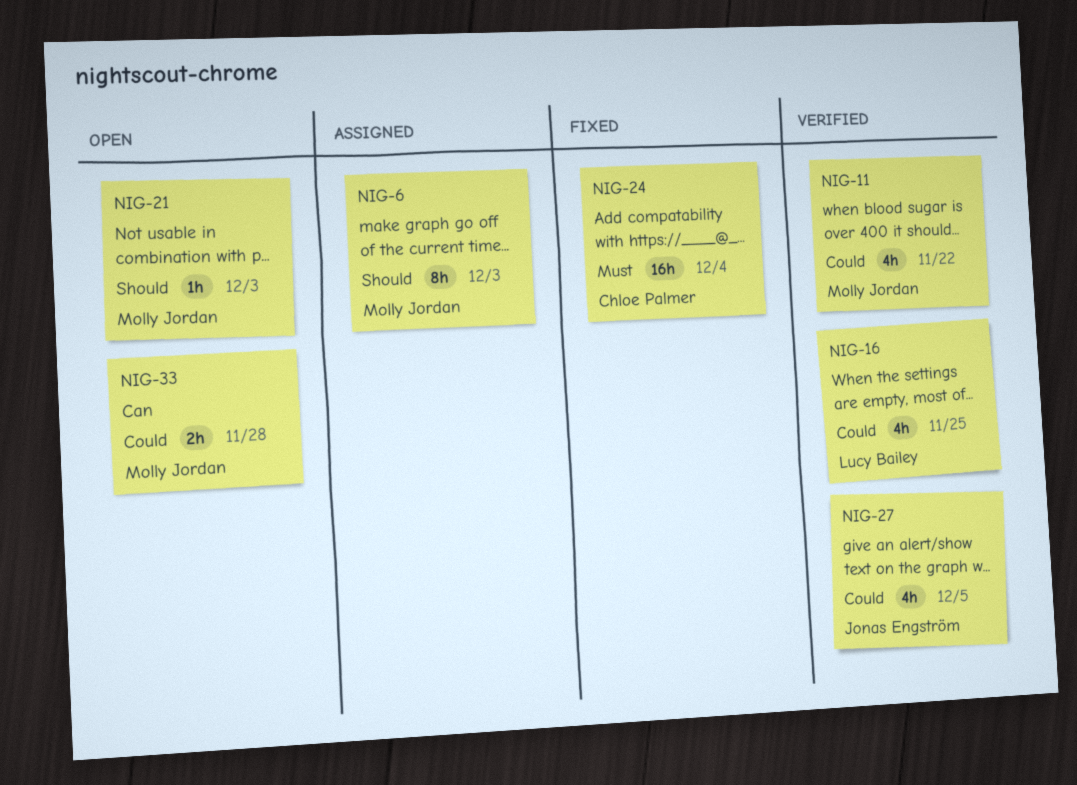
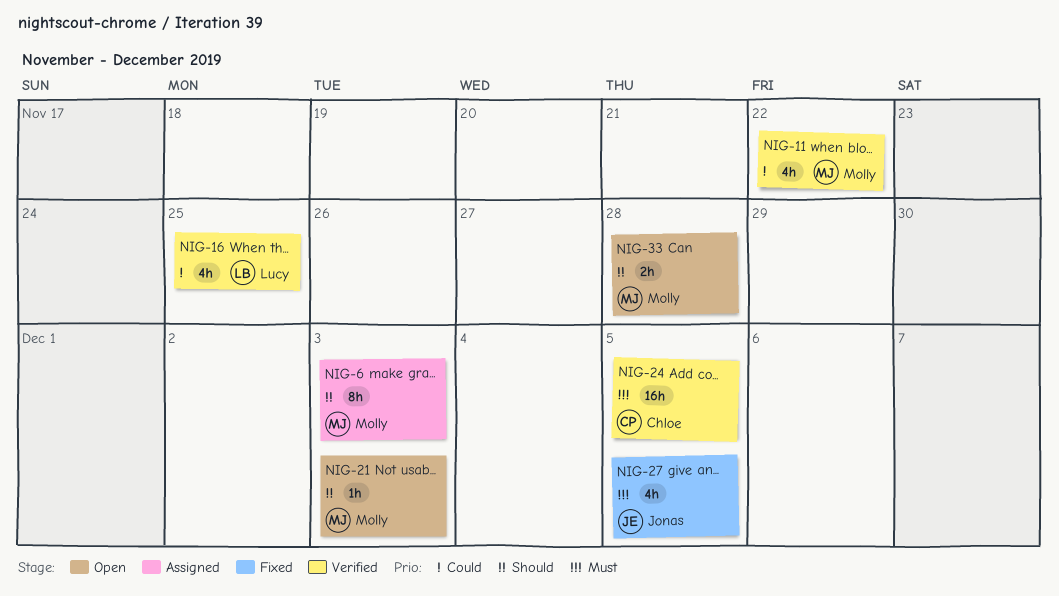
NIG-24, status: Fixed -> Verified
NIG-24, due: Dec 4 -> Dec 5
NIG-27, status: Verified -> Fixed
NIG-27, priority: Could -> Must
NIG-33, priority: Could -> Should

